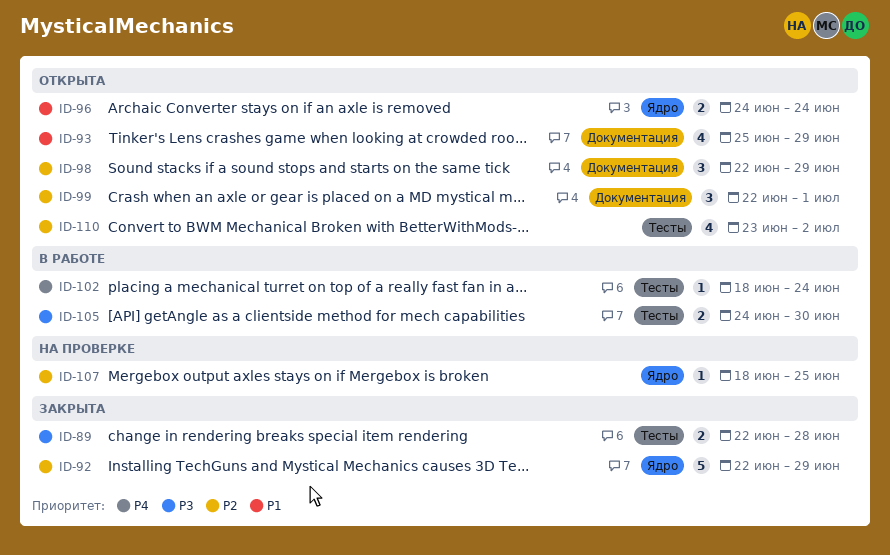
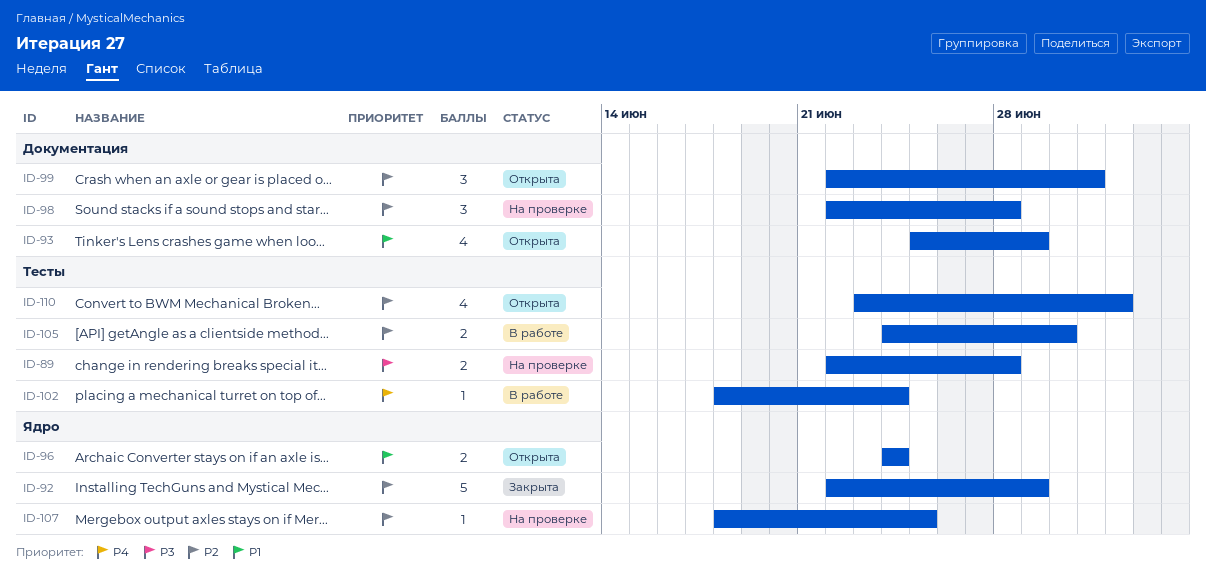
ID-89, status: Закрыта -> На проверке
ID-98, status: Открыта -> На проверке
ID-98, due: Jun 29 -> Jun 28
ID-105, priority: P3 -> P2

